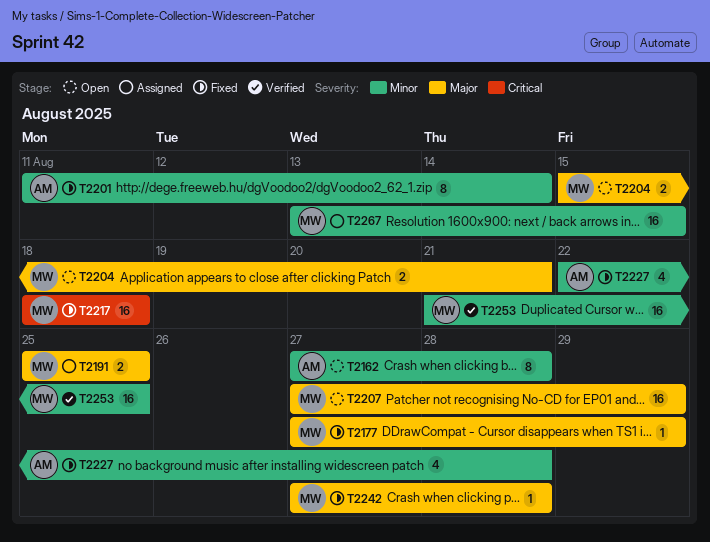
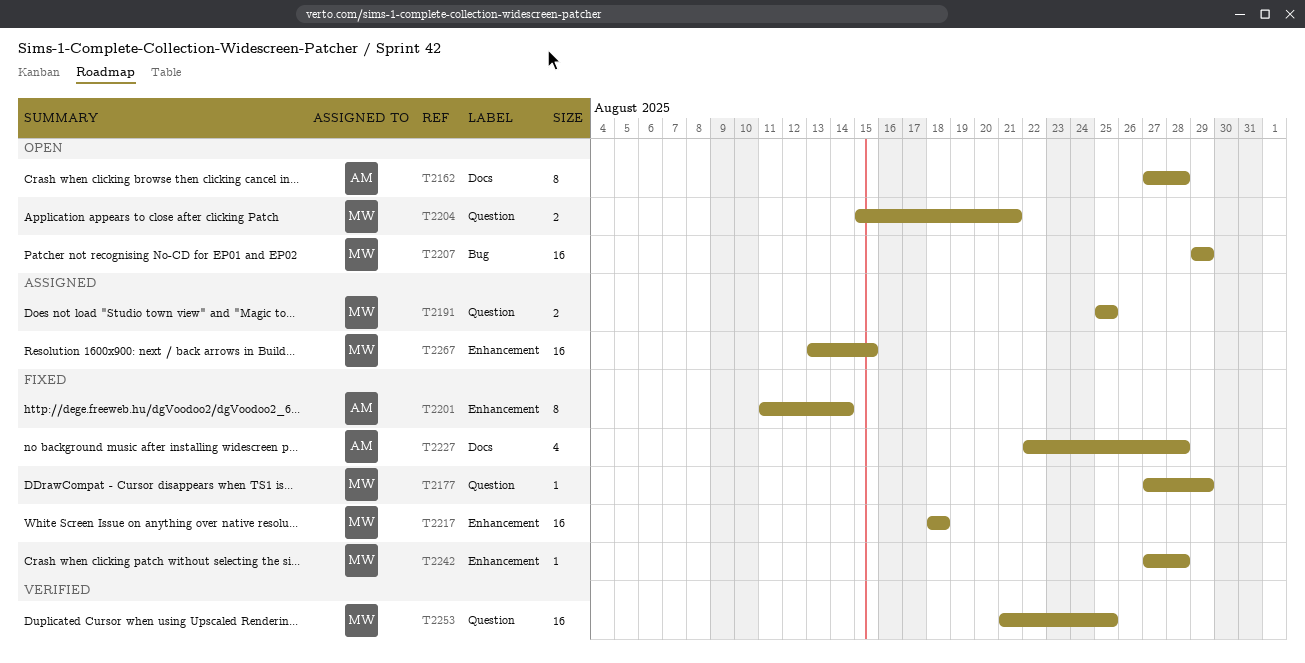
T2207, start: Aug 27 -> Aug 29

